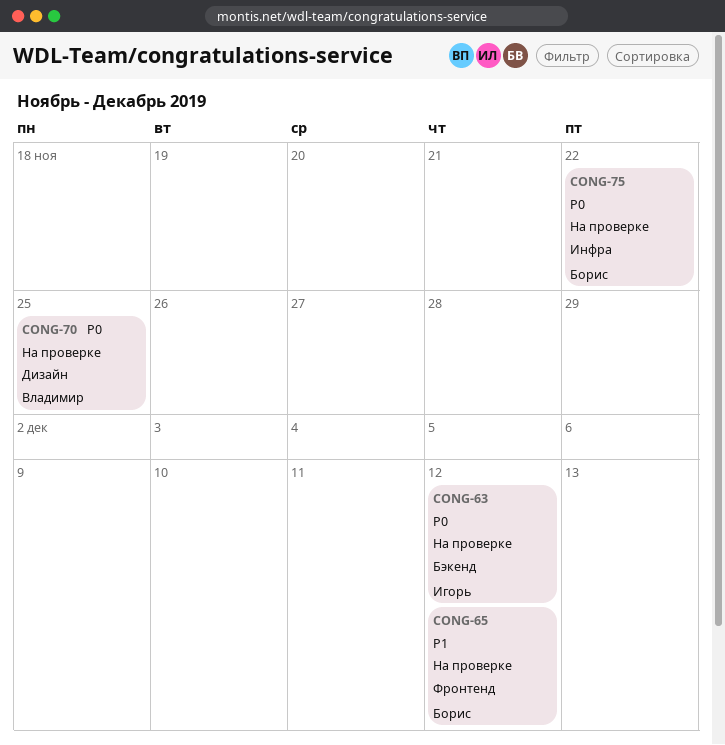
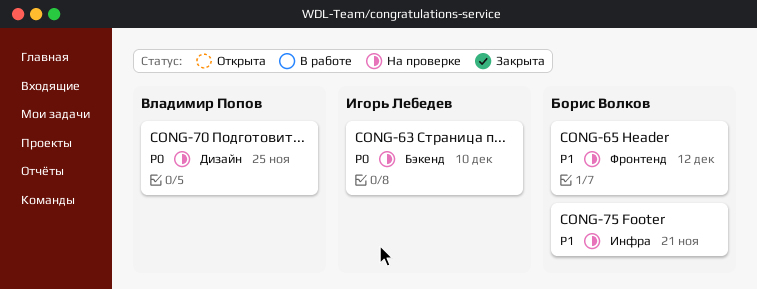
CONG-63, due: Dec 12 -> Dec 10
CONG-75, priority: P0 -> P1
CONG-75, due: Nov 22 -> Nov 21

